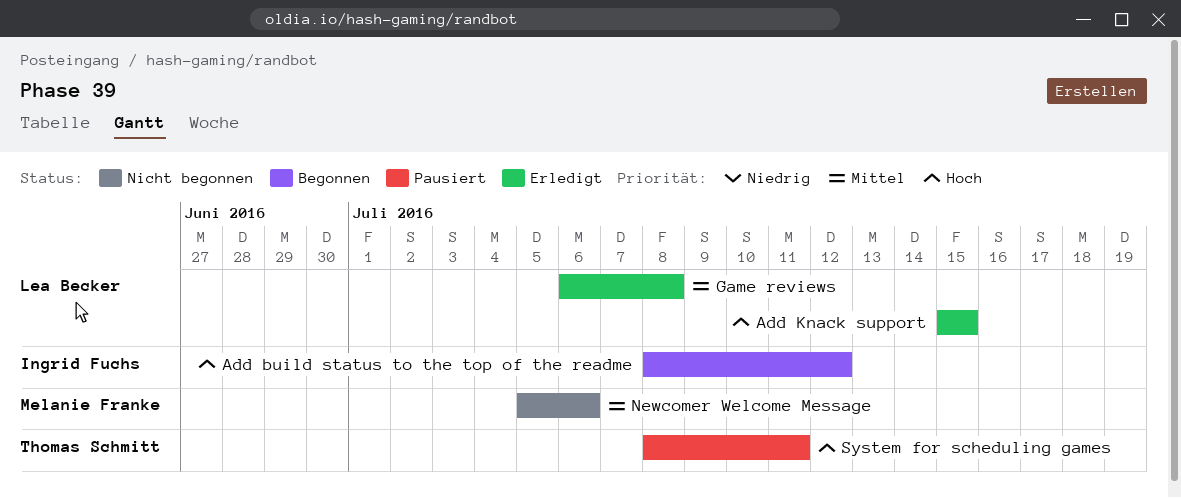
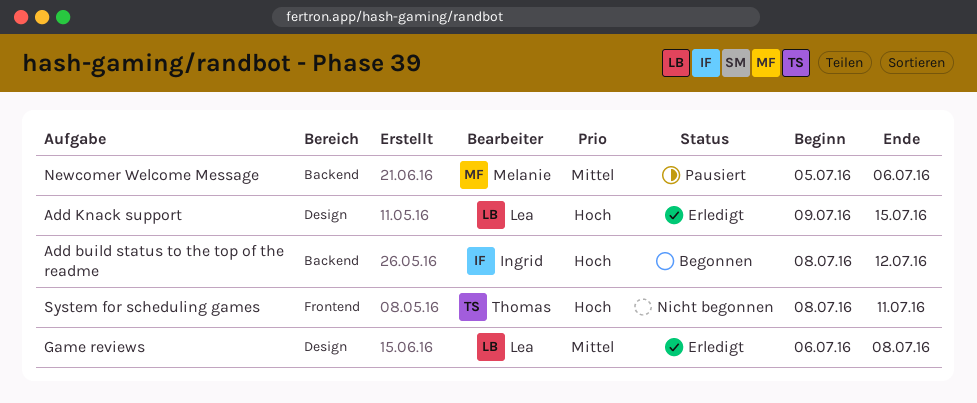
Add Knack support, start: Jul 15 -> Jul 9
Newcomer Welcome Message, status: Nicht begonnen -> Pausiert
System for scheduling games, status: Pausiert -> Nicht begonnen

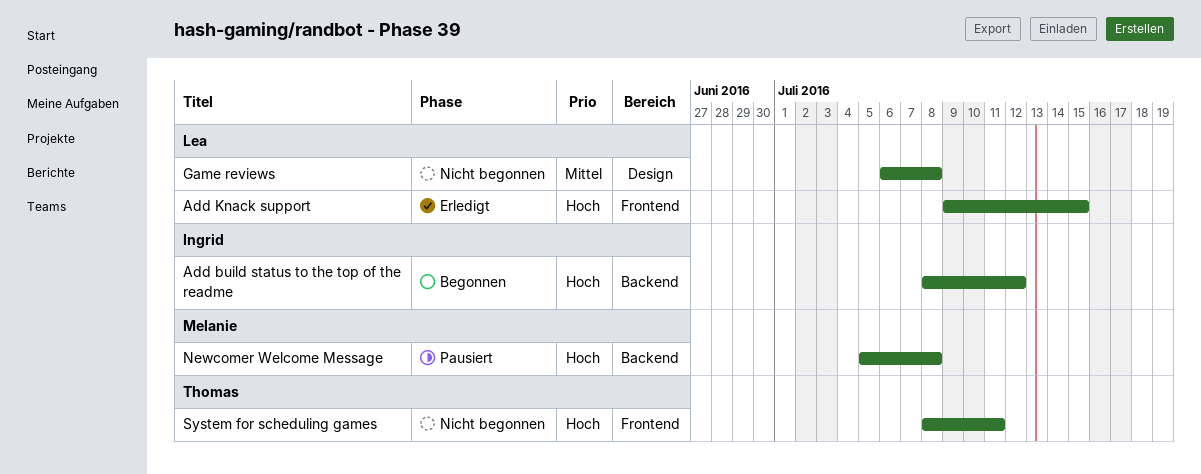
Add Knack support, label: Design -> Frontend
Game reviews, status: Erledigt -> Nicht begonnen
Newcomer Welcome Message, priority: Mittel -> Hoch
Newcomer Welcome Message, due: Jul 6 -> Jul 8

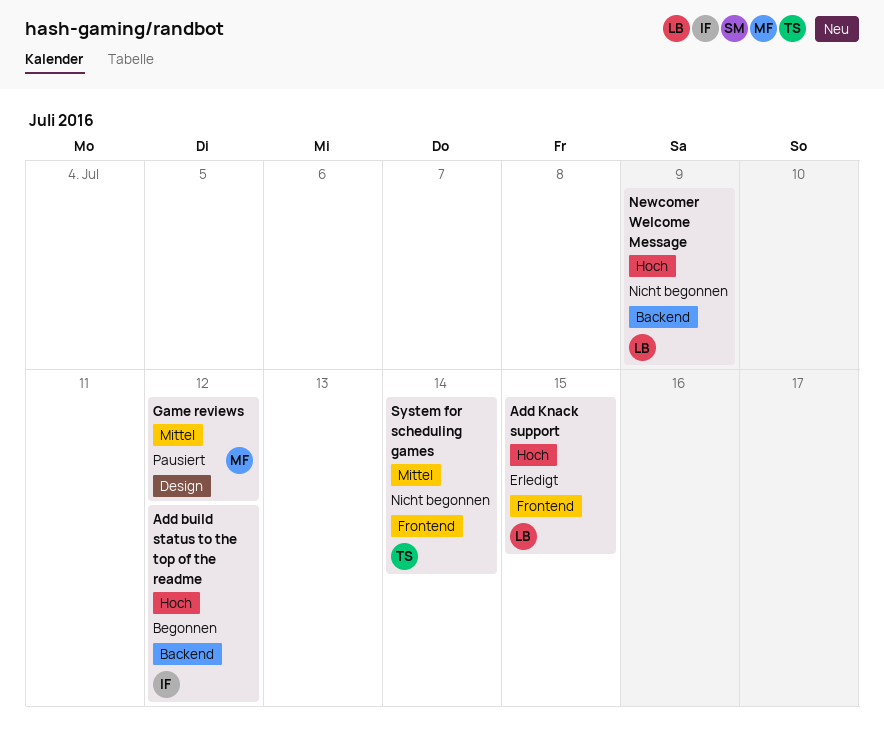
Game reviews, status: Nicht begonnen -> Pausiert
Game reviews, owner: Lea -> Melanie
Game reviews, due: Jul 8 -> Jul 12
Newcomer Welcome Message, status: Pausiert -> Nicht begonnen
Newcomer Welcome Message, owner: Melanie -> Lea
Newcomer Welcome Message, due: Jul 8 -> Jul 9
System for scheduling games, priority: Hoch -> Mittel
System for scheduling games, due: Jul 11 -> Jul 14

